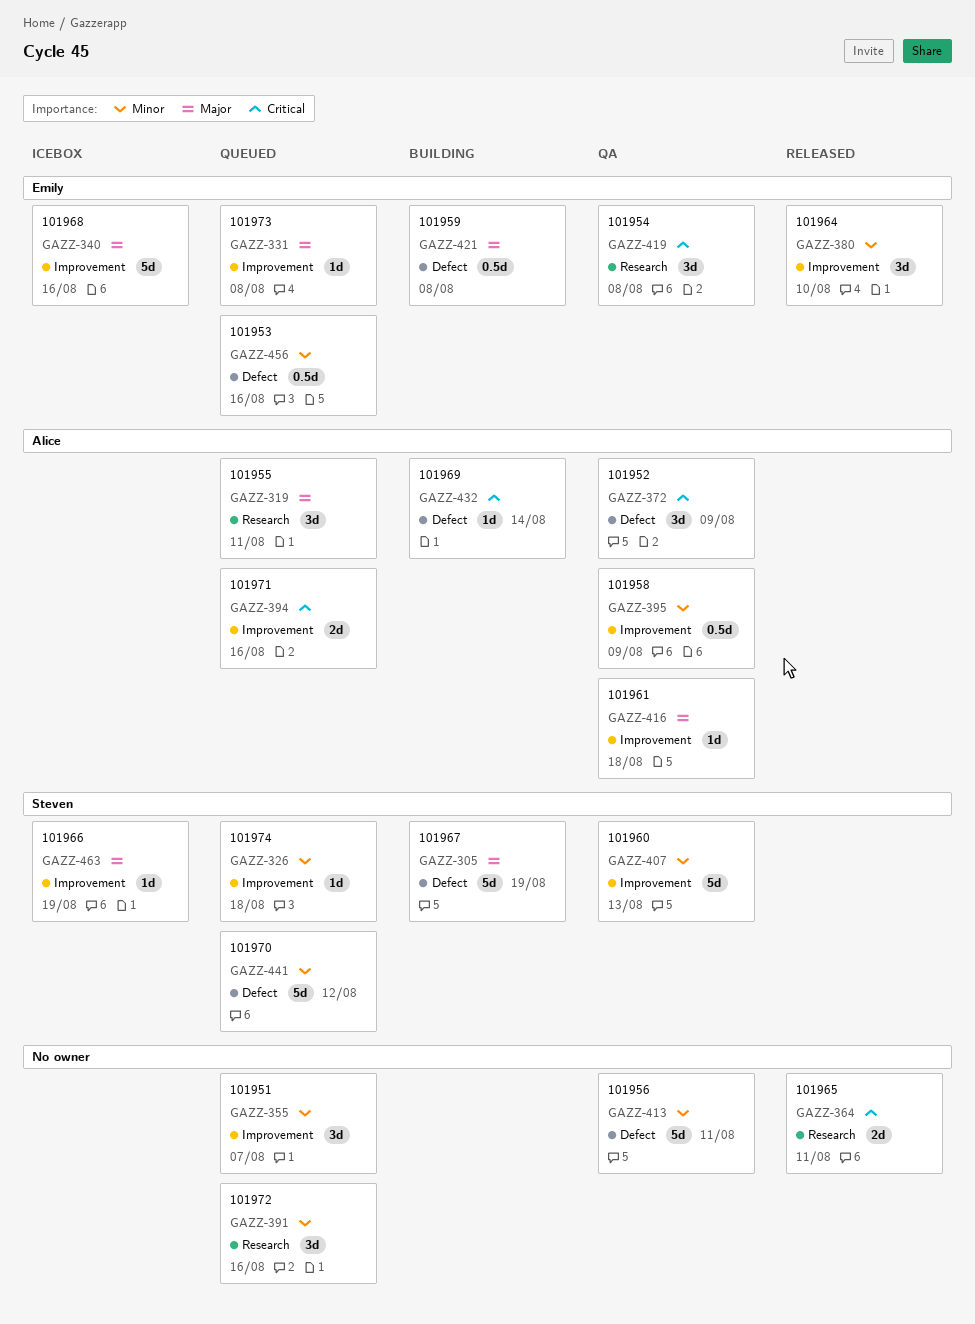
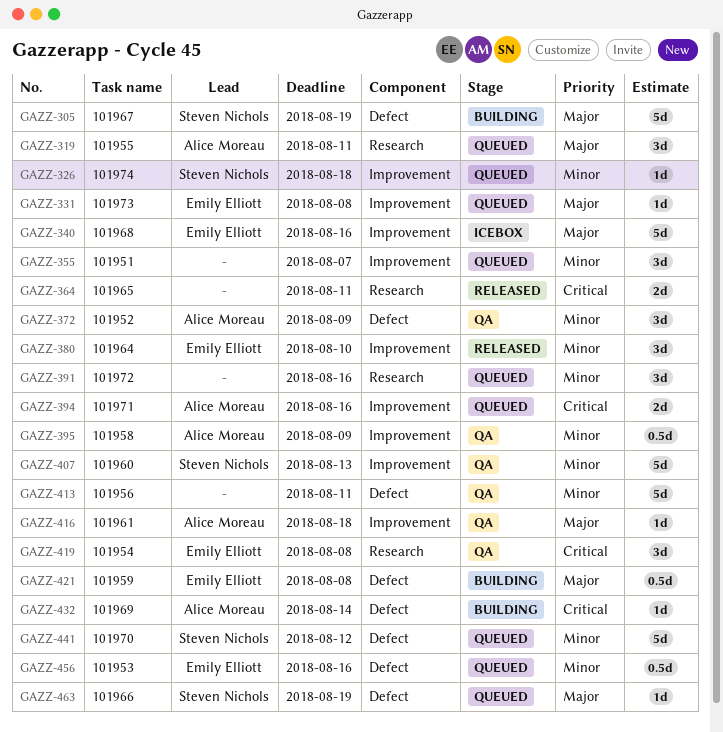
GAZZ-372, priority: Critical -> Minor
GAZZ-463, status: Icebox -> Queued
GAZZ-463, label: Improvement -> Defect

